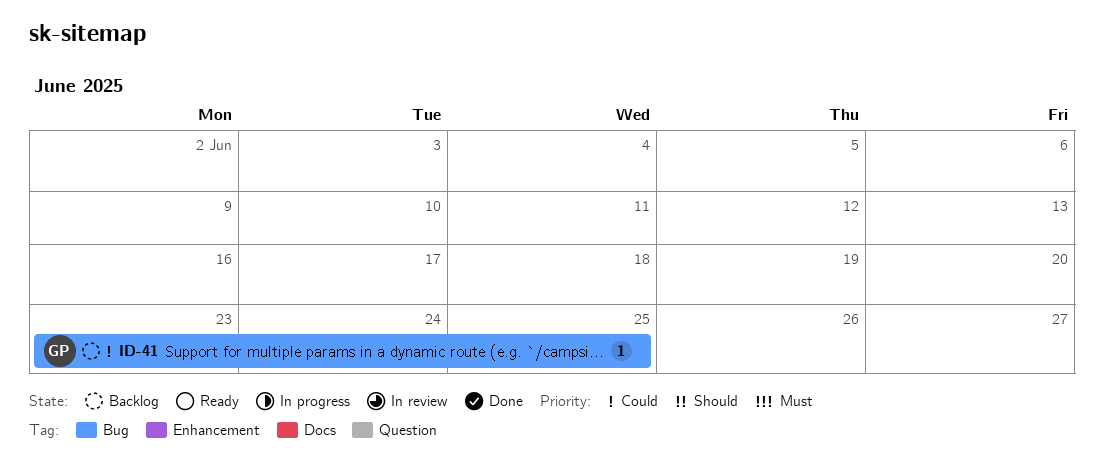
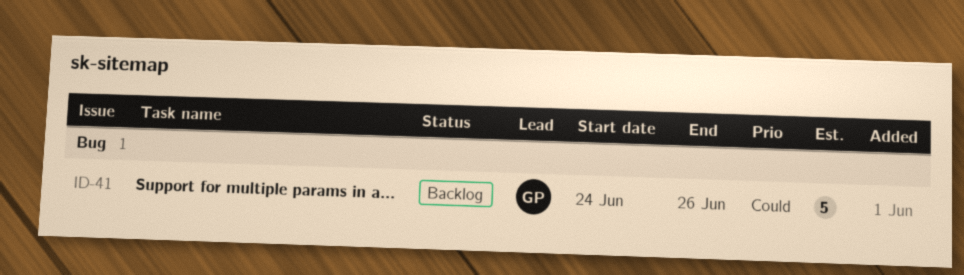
ID-41, estimate: 1 -> 5
ID-41, start: Jun 23 -> Jun 24
ID-41, due: Jun 25 -> Jun 26

